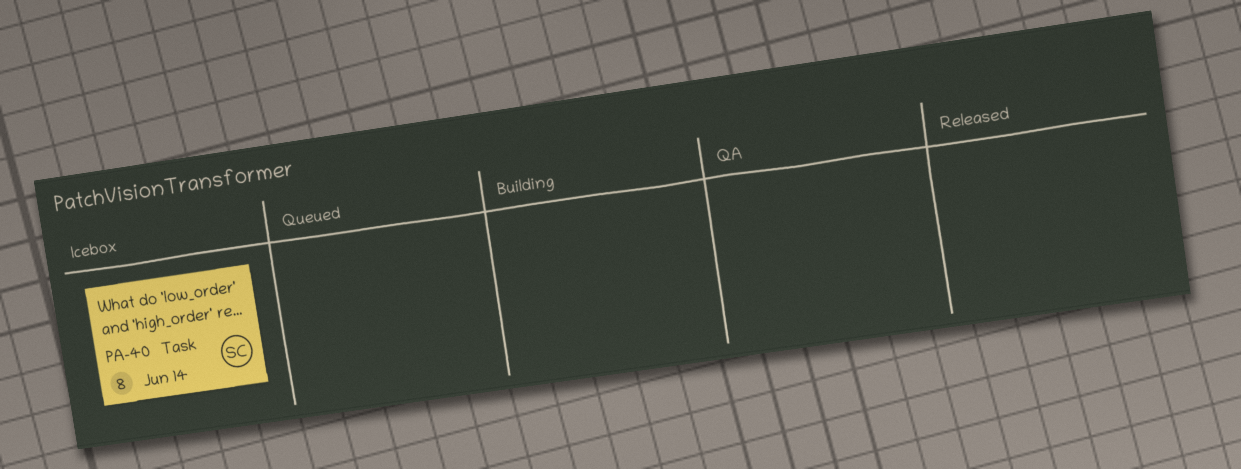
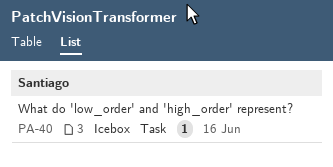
PA-40, estimate: 8 -> 1
PA-40, due: Jun 14 -> Jun 16

